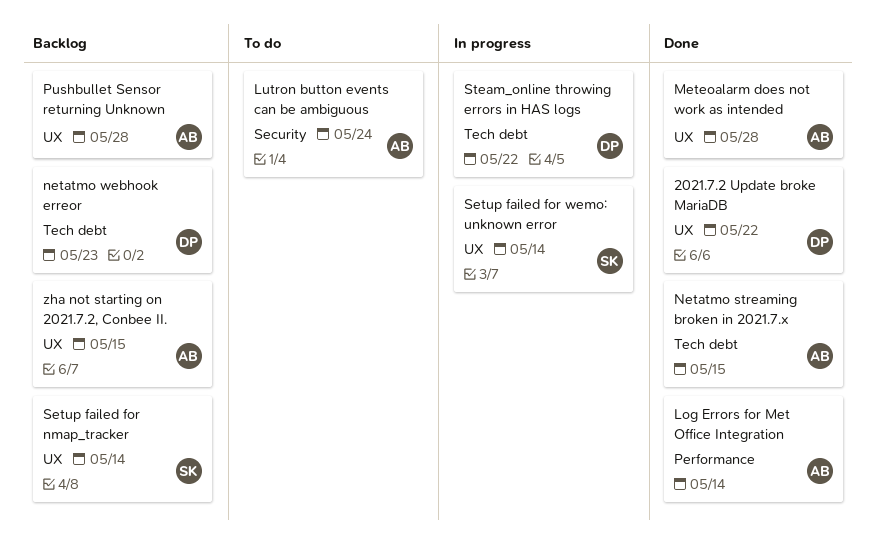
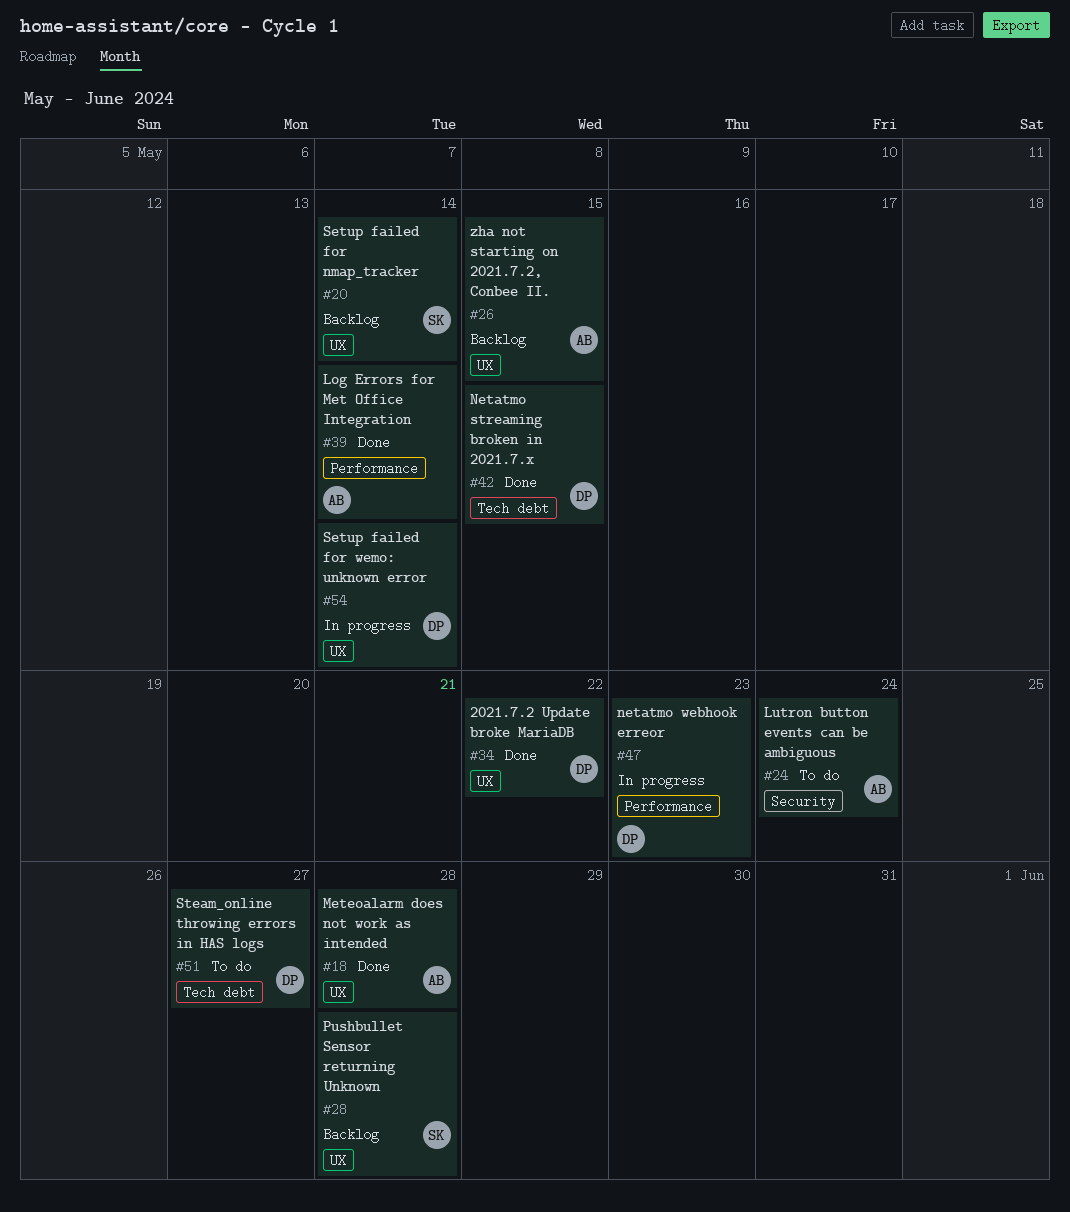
Netatmo streaming broken in 2021.7.x, owner: AB -> DP
netatmo webhook erreor, status: Backlog -> In progress
netatmo webhook erreor, label: Tech debt -> Performance
Pushbullet Sensor returning Unknown, owner: AB -> SK
Setup failed for wemo: unknown error, owner: SK -> DP
Steam_online throwing errors in HAS logs, status: In progress -> To do
Steam_online throwing errors in HAS logs, due: May 22 -> May 27

